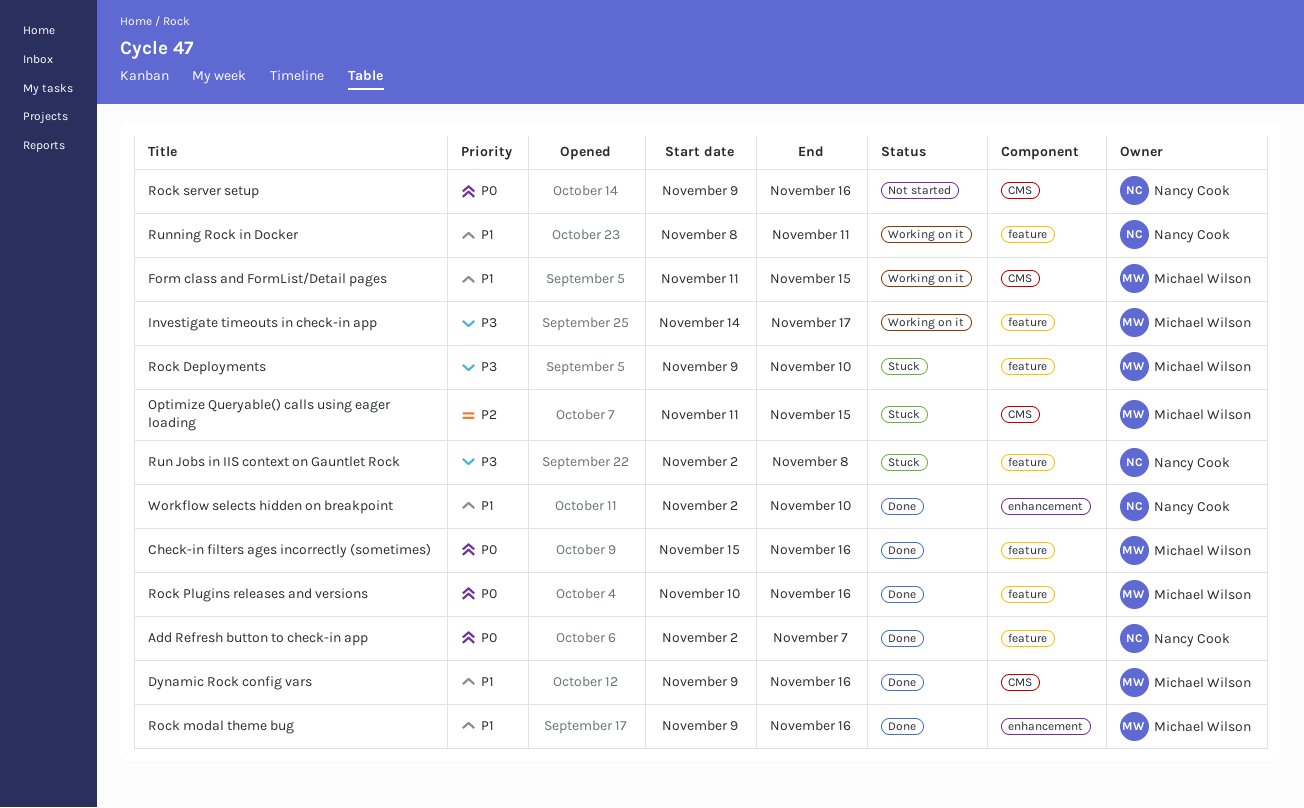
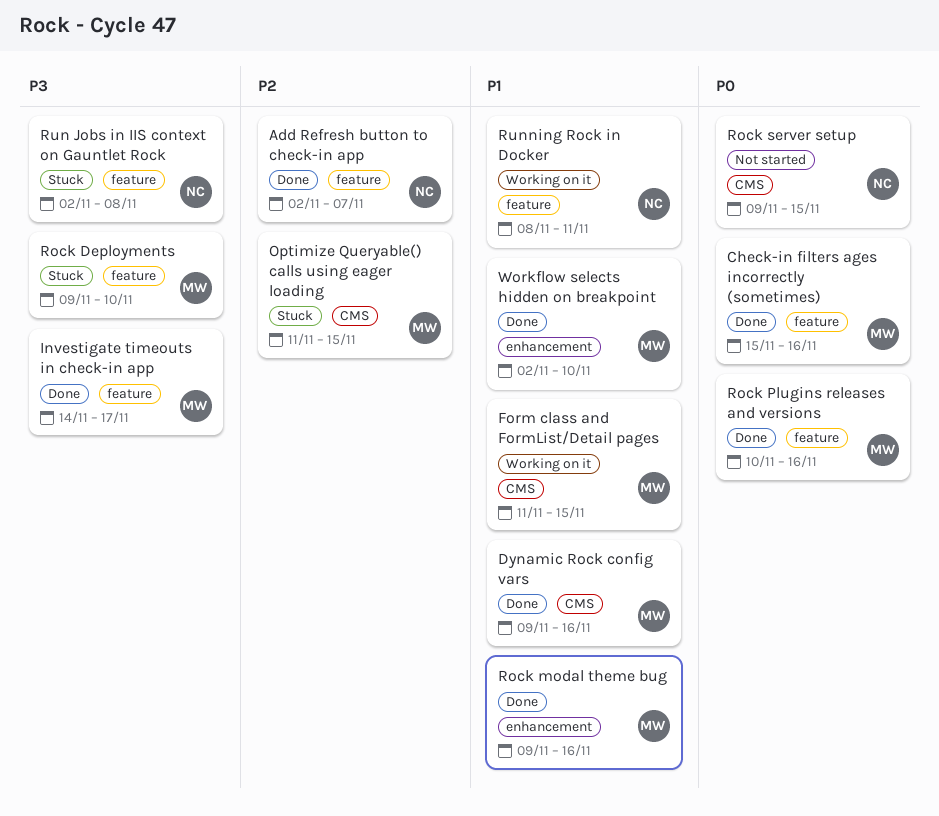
Add Refresh button to check-in app, priority: P0 -> P2
Investigate timeouts in check-in app, status: Working on it -> Done
Rock server setup, due: Nov 16 -> Nov 15
Workflow selects hidden on breakpoint, owner: Nancy Cook -> Michael Wilson

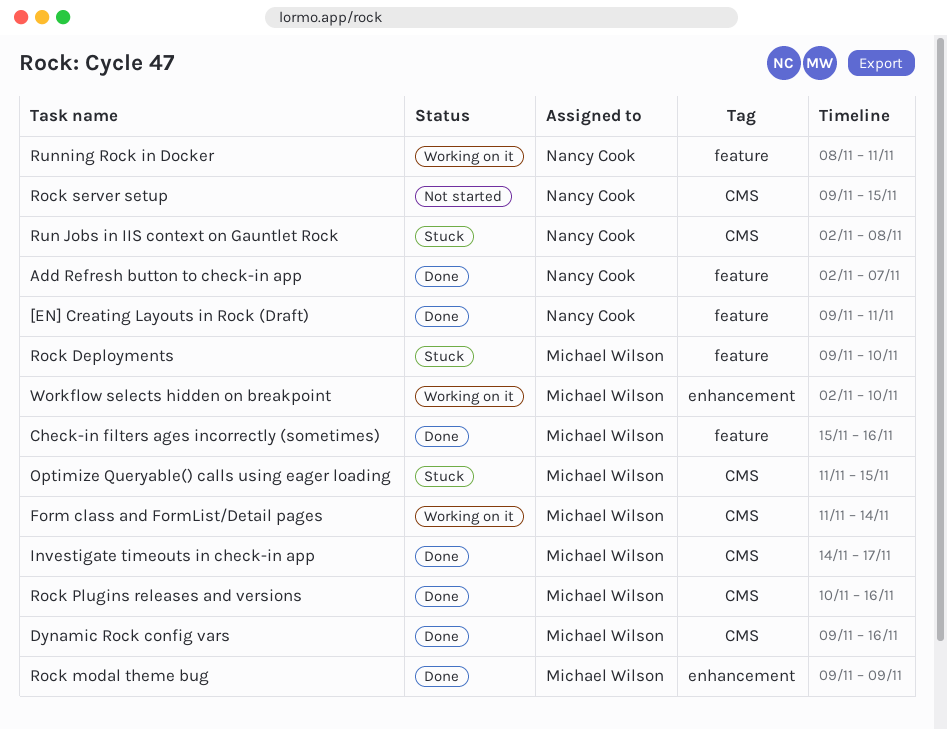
[EN] Creating Layouts in Rock (Draft): none -> present
Form class and FormList/Detail pages, due: Nov 15 -> Nov 14
Investigate timeouts in check-in app, label: feature -> CMS
Rock modal theme bug, due: Nov 16 -> Nov 9
Rock Plugins releases and versions, label: feature -> CMS
Run Jobs in IIS context on Gauntlet Rock, label: feature -> CMS
Workflow selects hidden on breakpoint, status: Done -> Working on it

